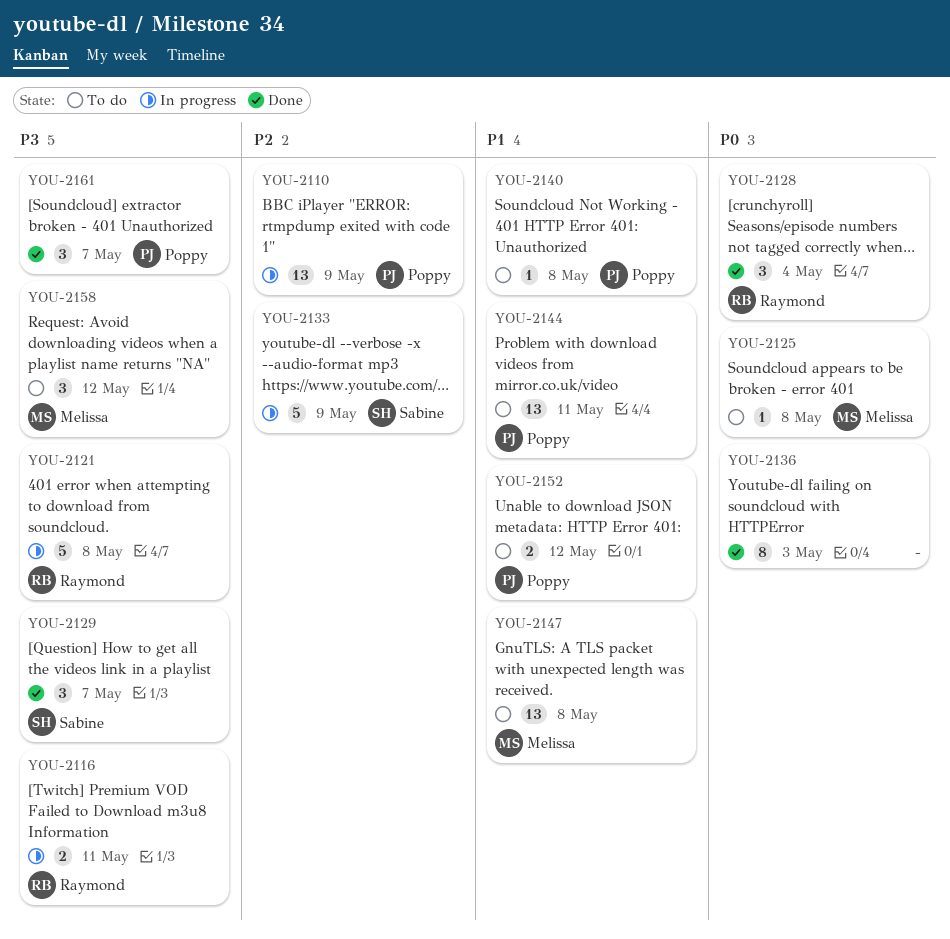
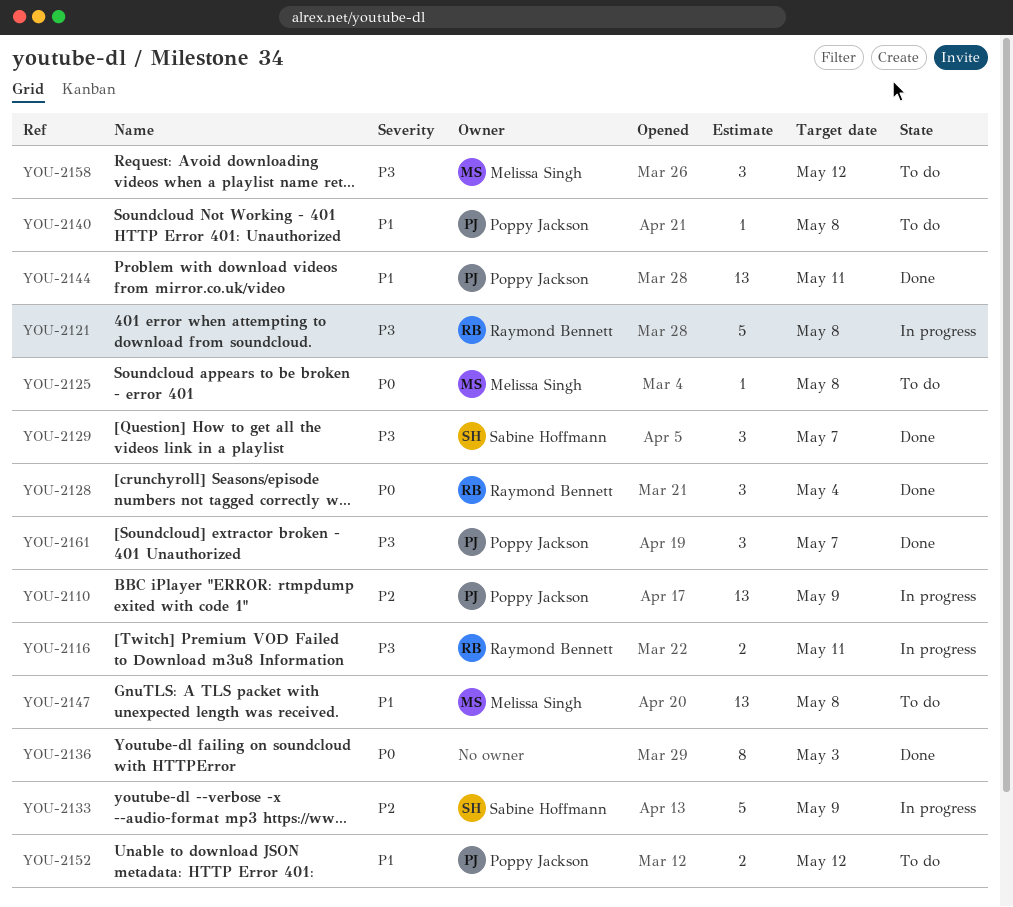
YOU-2144, status: To do -> Done

